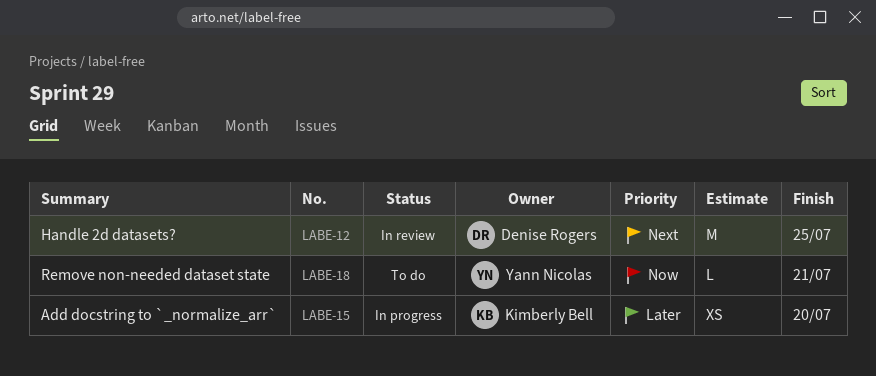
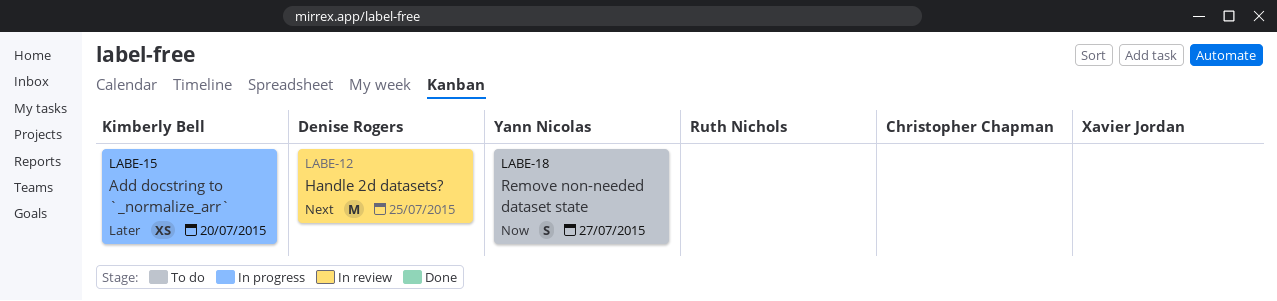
LABE-18, estimate: L -> S
LABE-18, due: Jul 21 -> Jul 27

